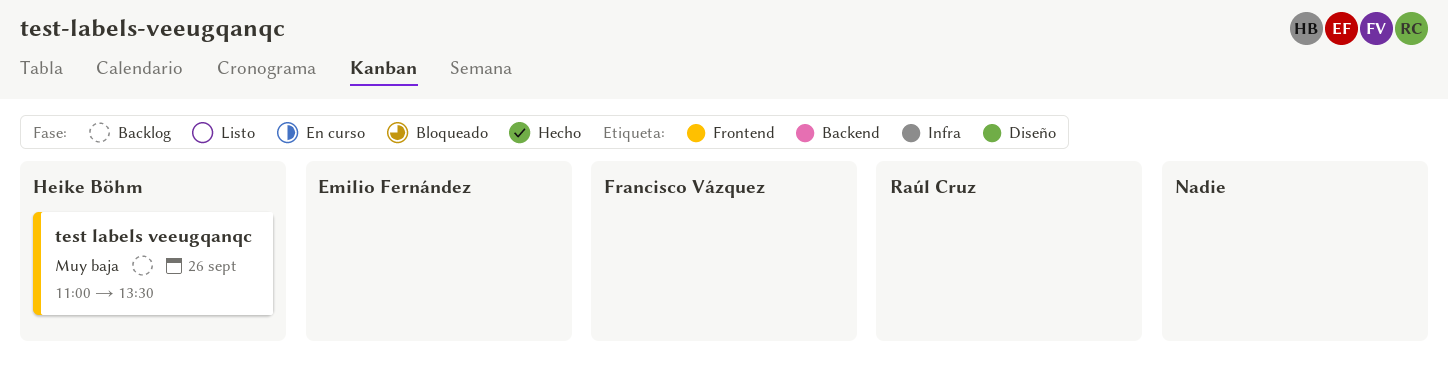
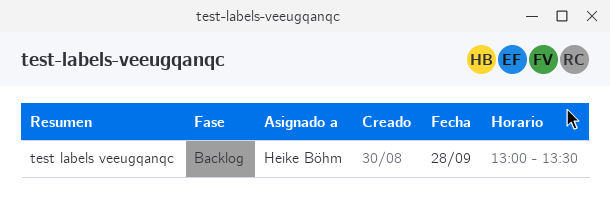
test labels veeugqanqc, day: Sep 26 -> Sep 28
test labels veeugqanqc, begins: 11:00 -> 13:00

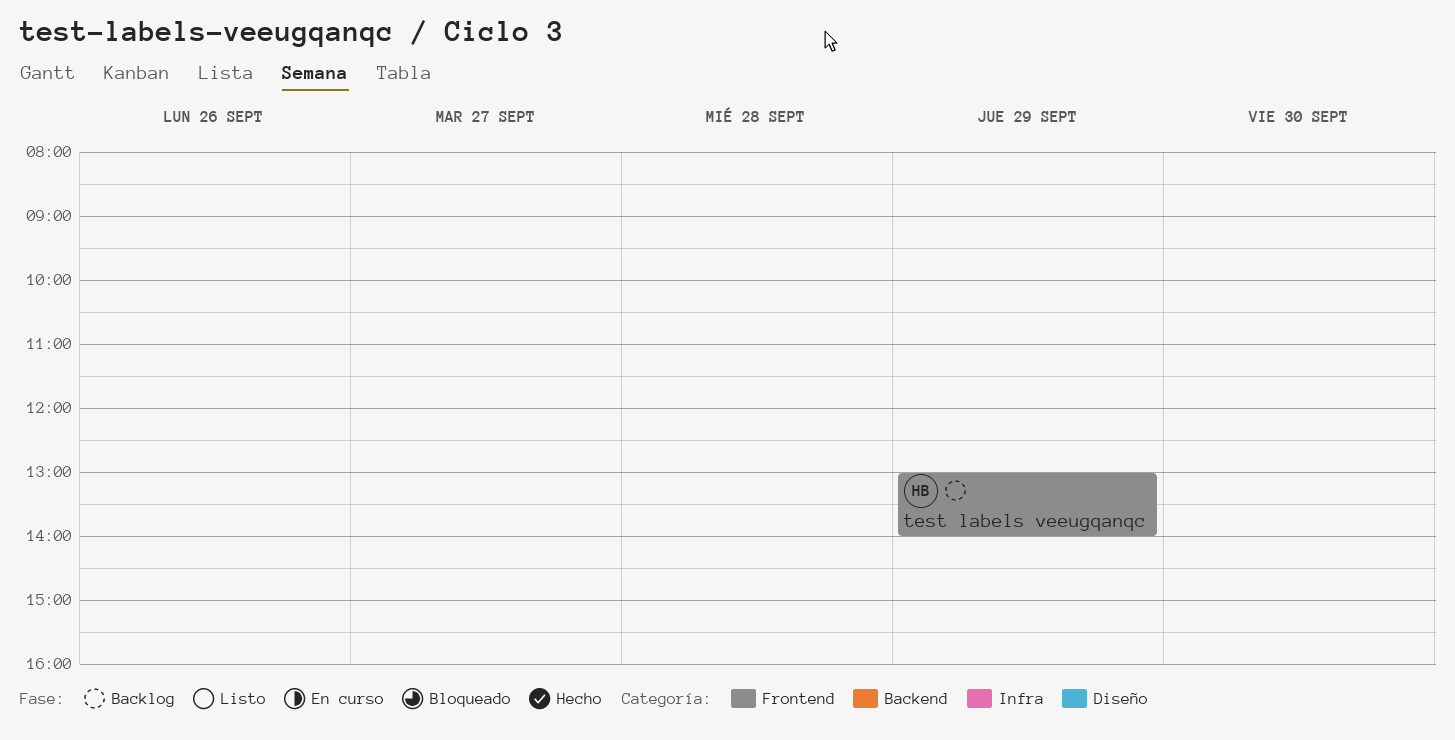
test labels veeugqanqc, day: Sep 28 -> Sep 29
test labels veeugqanqc, ends: 13:30 -> 14:00

